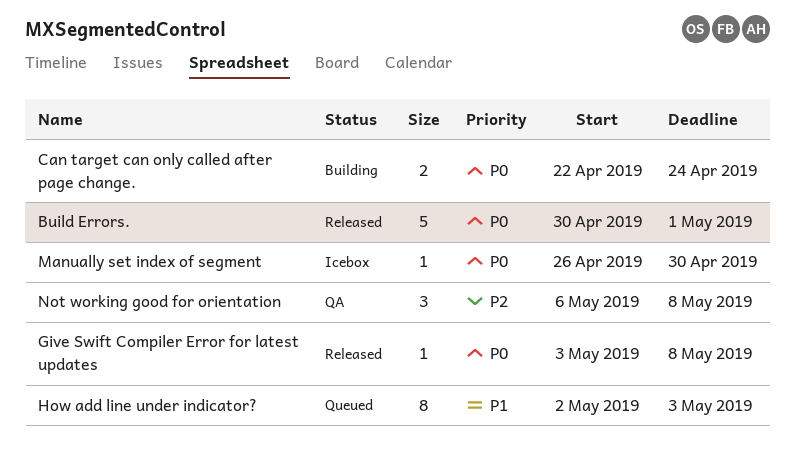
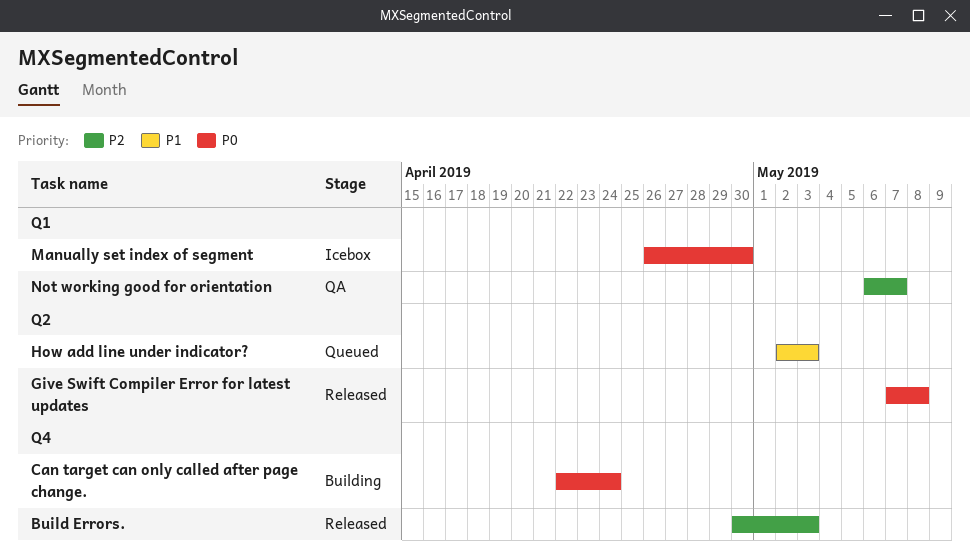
Build Errors., priority: P0 -> P2
Build Errors., due: May 1 -> May 3
Give Swift Compiler Error for latest updates, start: May 3 -> May 7
Not working good for orientation, due: May 8 -> May 7

